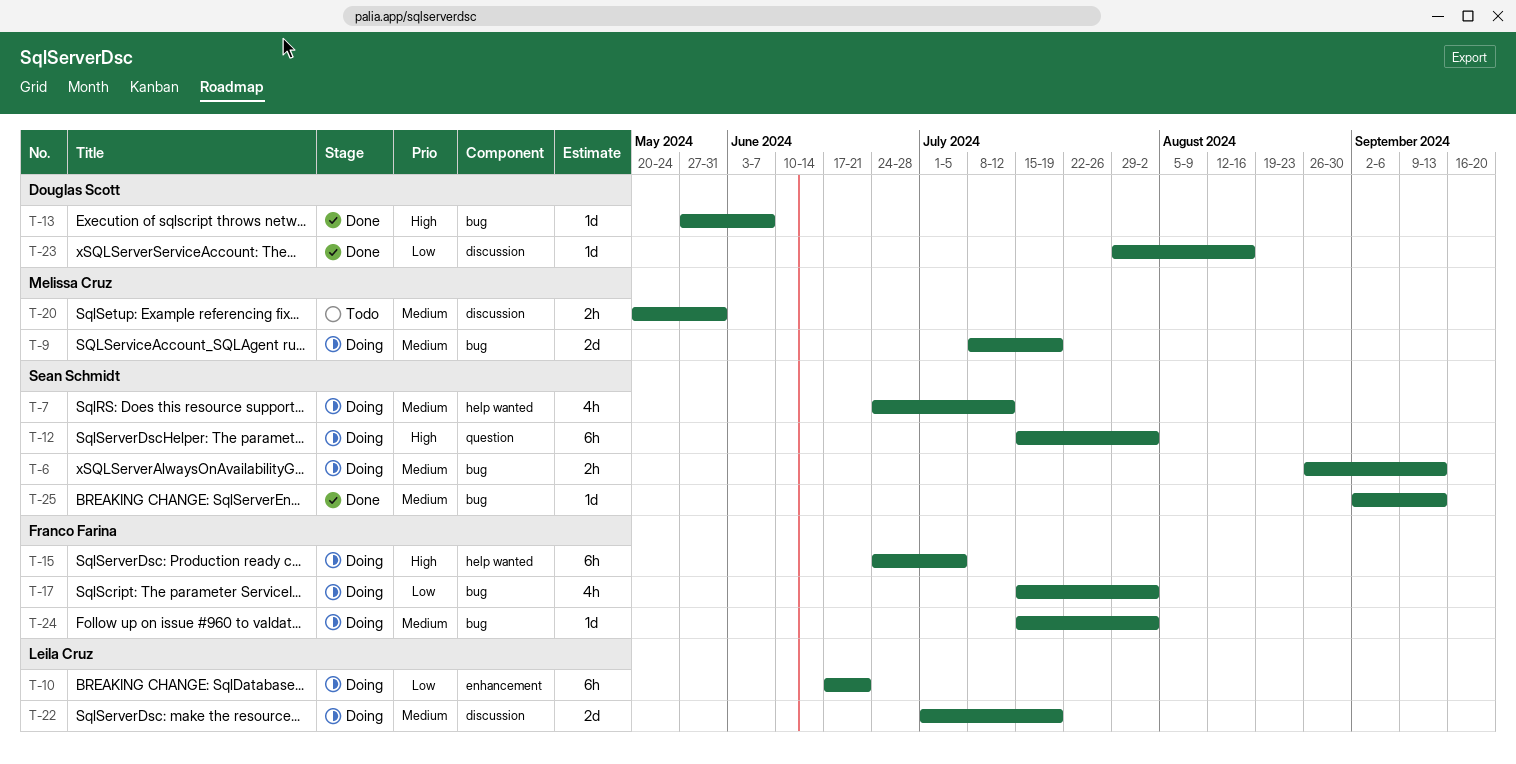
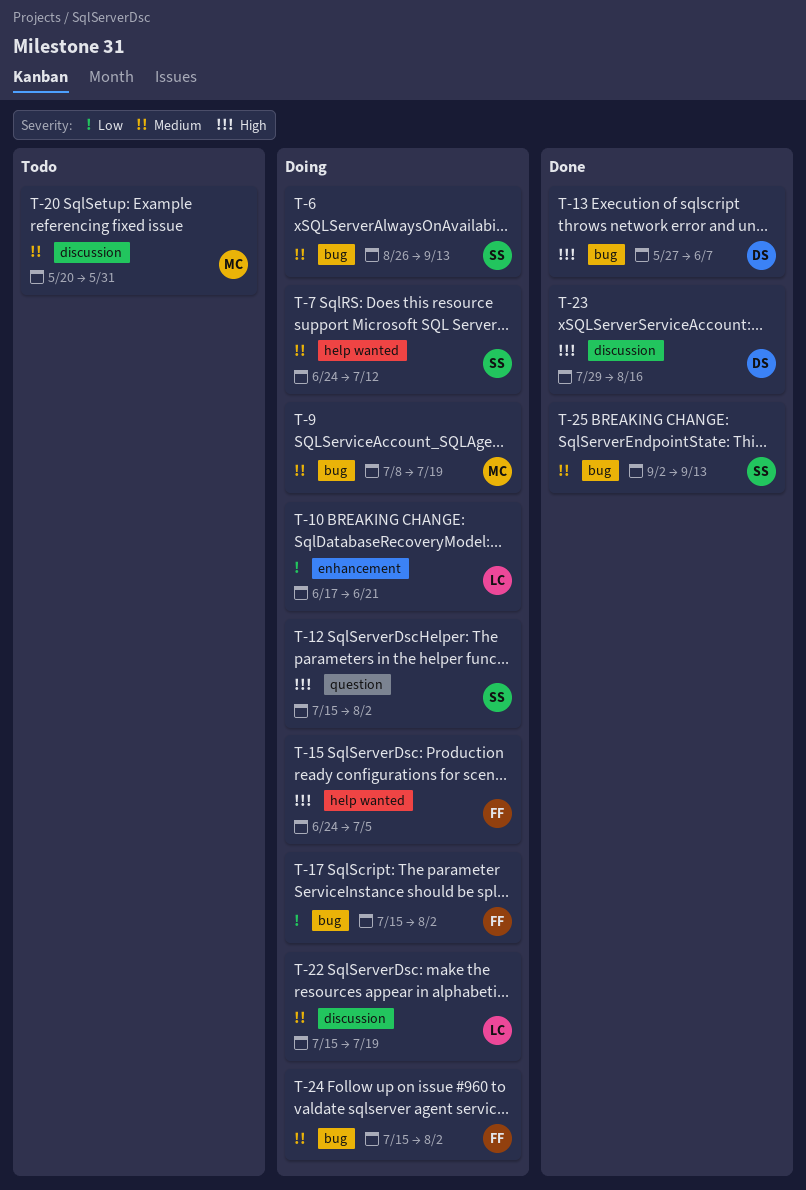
T-22, start: Jul 1 -> Jul 15
T-23, priority: Low -> High

